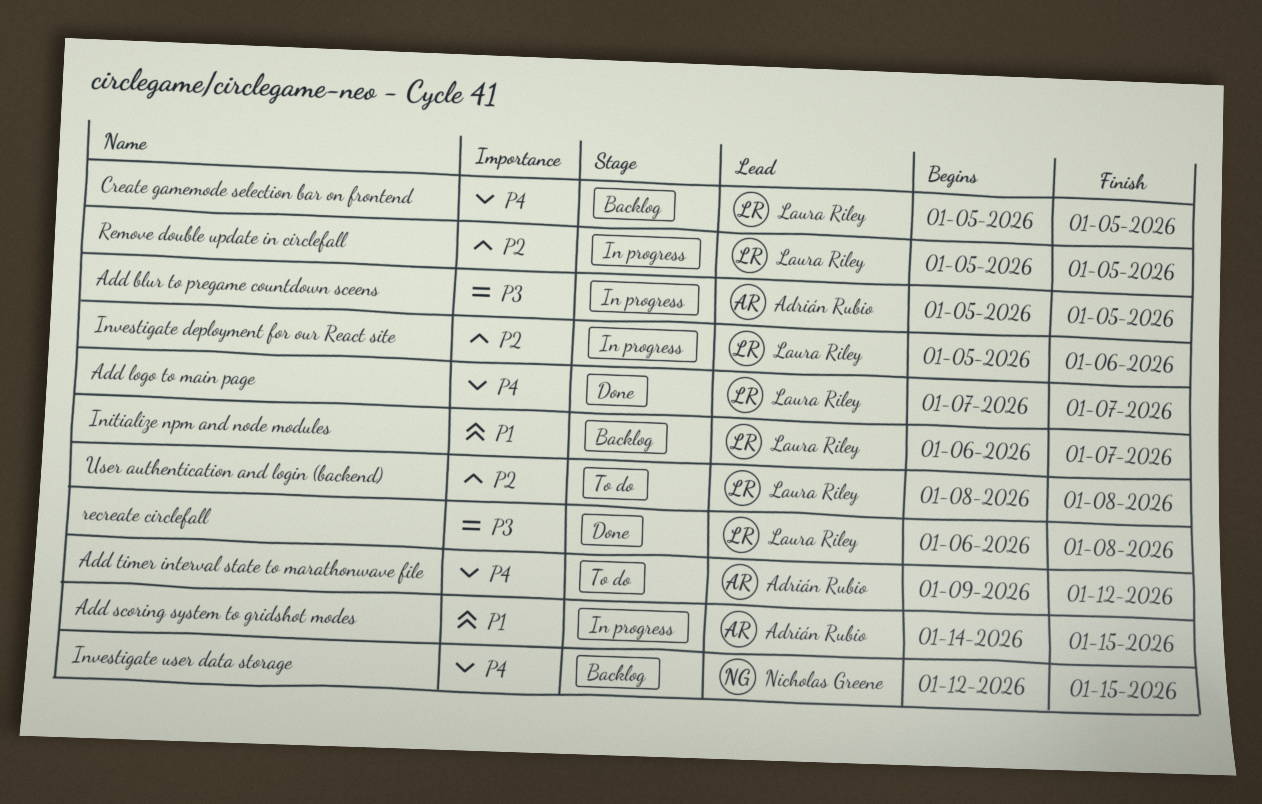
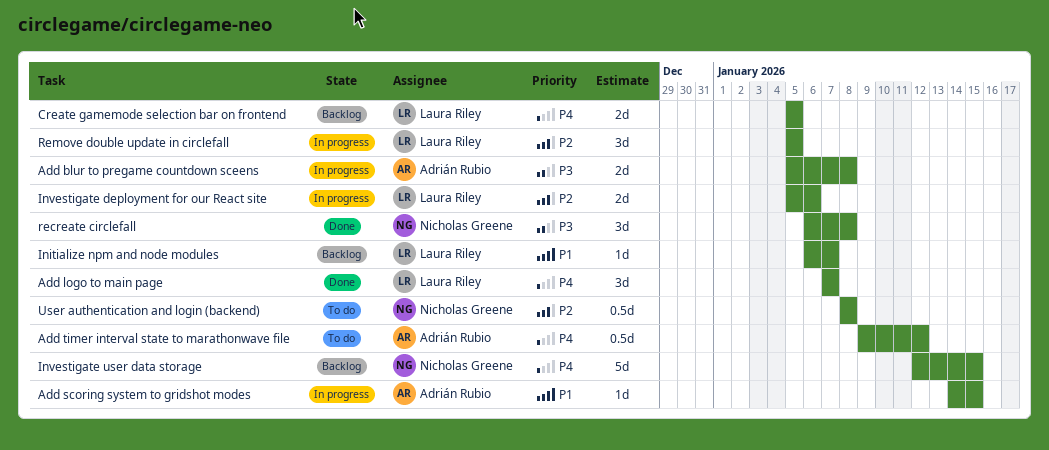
Add blur to pregame countdown sceens, due: Jan 5 -> Jan 8
recreate circlefall, owner: Laura Riley -> Nicholas Greene
User authentication and login (backend), owner: Laura Riley -> Nicholas Greene

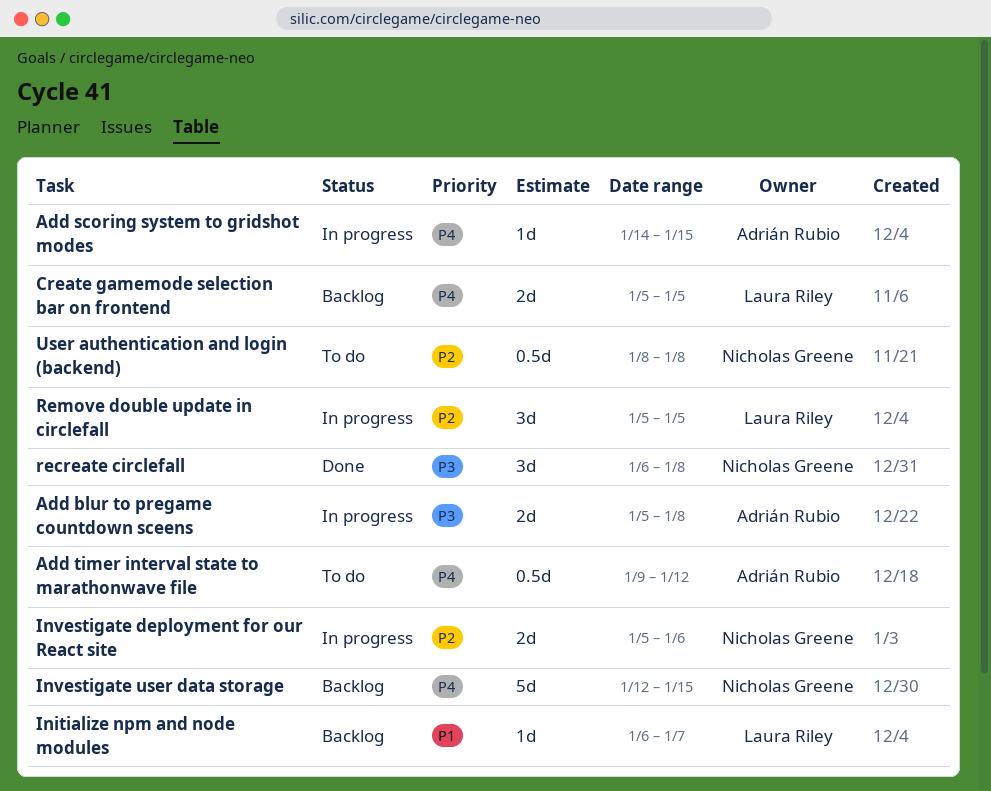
Add logo to main page: present -> none
Add scoring system to gridshot modes, priority: P1 -> P4
Investigate deployment for our React site, owner: Laura Riley -> Nicholas Greene

